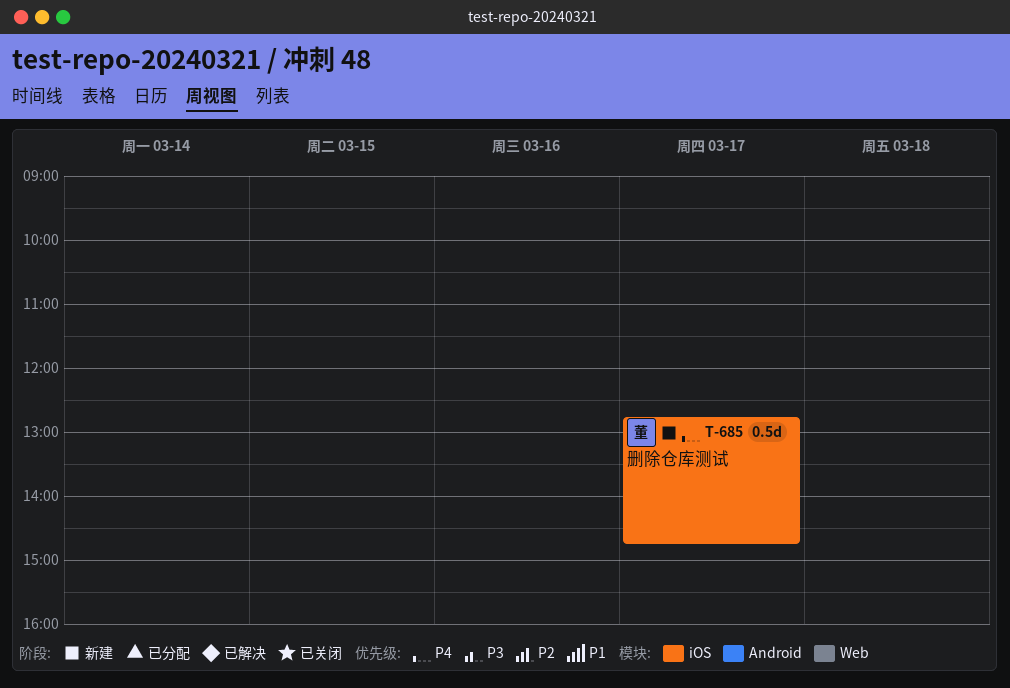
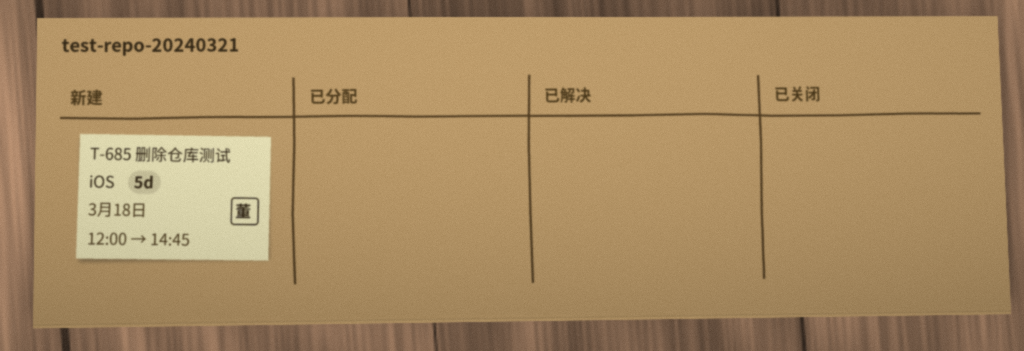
T-685, estimate: 0.5d -> 5d
T-685, day: Mar 17 -> Mar 18
T-685, begins: 12:45 -> 12:00

